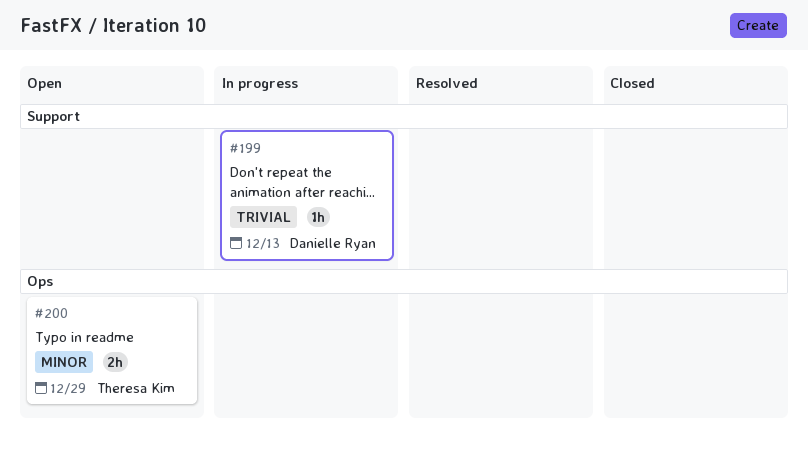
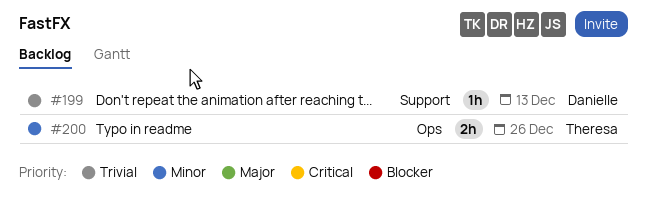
#200, due: Dec 29 -> Dec 26

